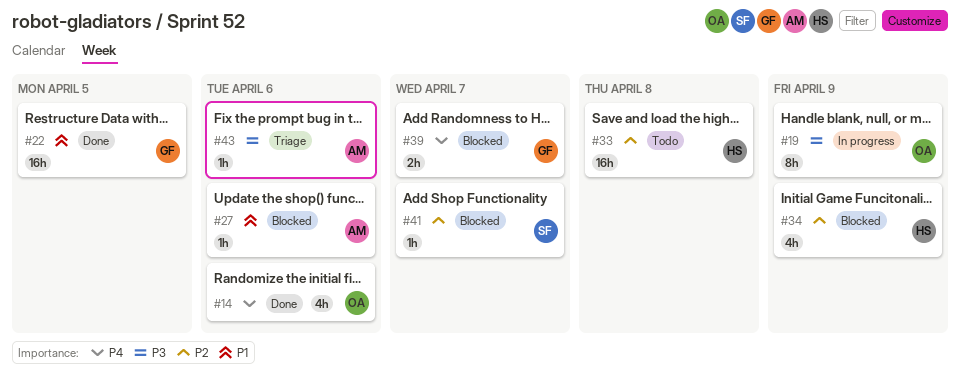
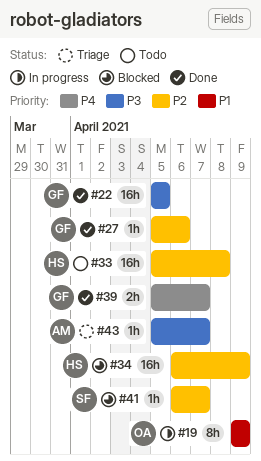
#14: present -> none
#19, priority: P3 -> P1
#22, priority: P1 -> P3
#27, status: Blocked -> Done
#27, owner: AM -> GF
#27, priority: P1 -> P2
#34, estimate: 4h -> 16h
#39, status: Blocked -> Done
#43, due: Apr 6 -> Apr 7

